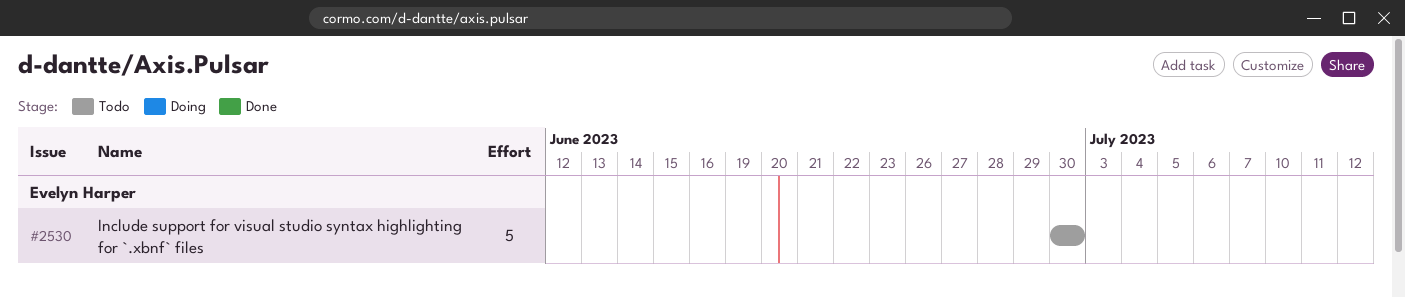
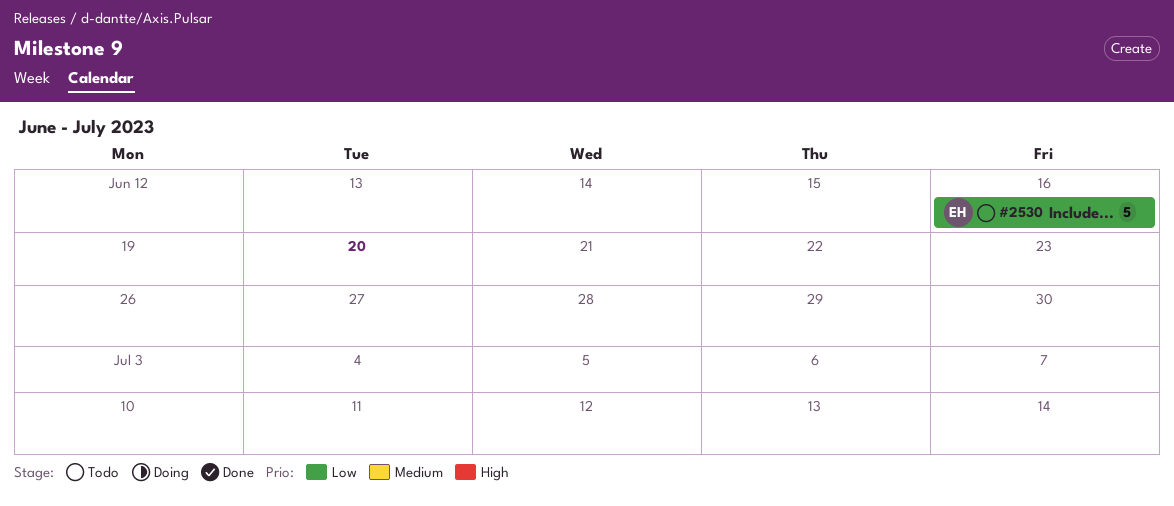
#2530, start: Jun 30 -> Jun 16
#2530, due: Jun 30 -> Jun 16

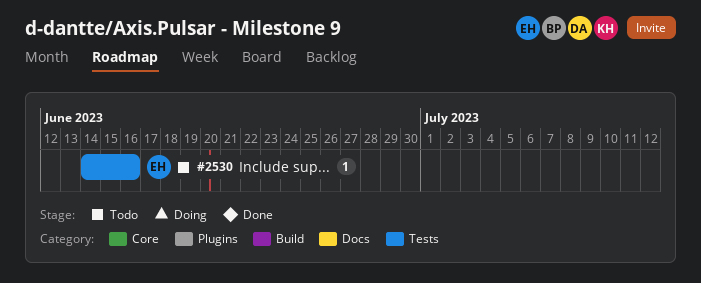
#2530, estimate: 5 -> 1
#2530, start: Jun 16 -> Jun 14

